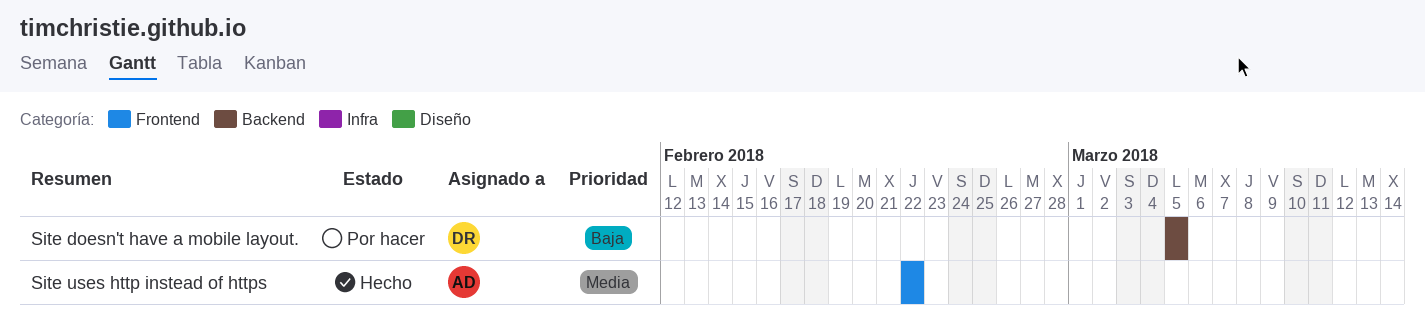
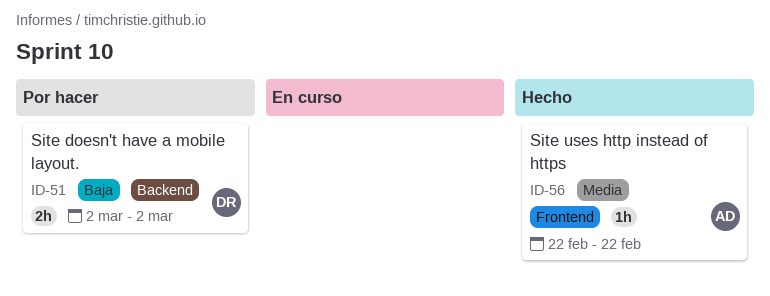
Site doesn't have a mobile layout., start: Mar 5 -> Mar 2
Site doesn't have a mobile layout., due: Mar 5 -> Mar 2

